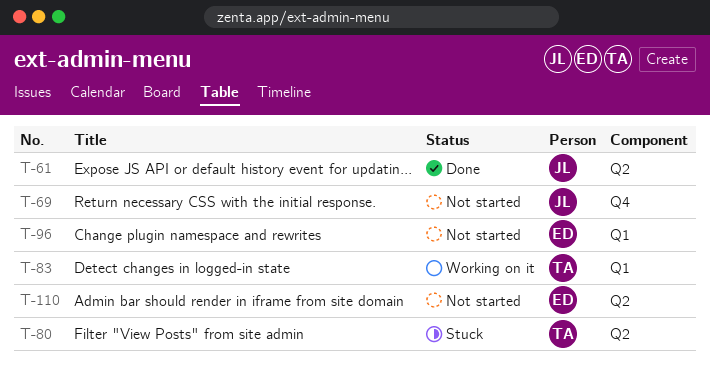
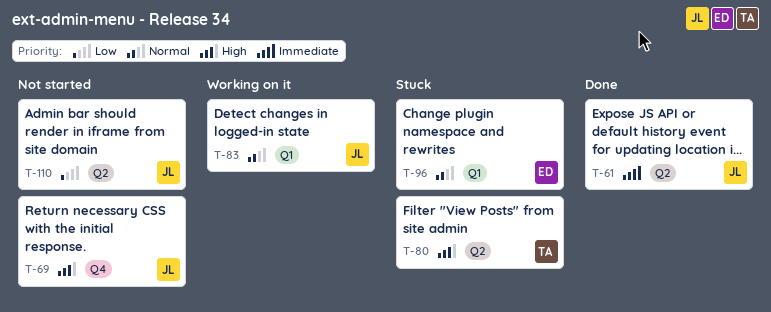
T-83, owner: TA -> JL
T-96, status: Not started -> Stuck
T-110, owner: ED -> JL

